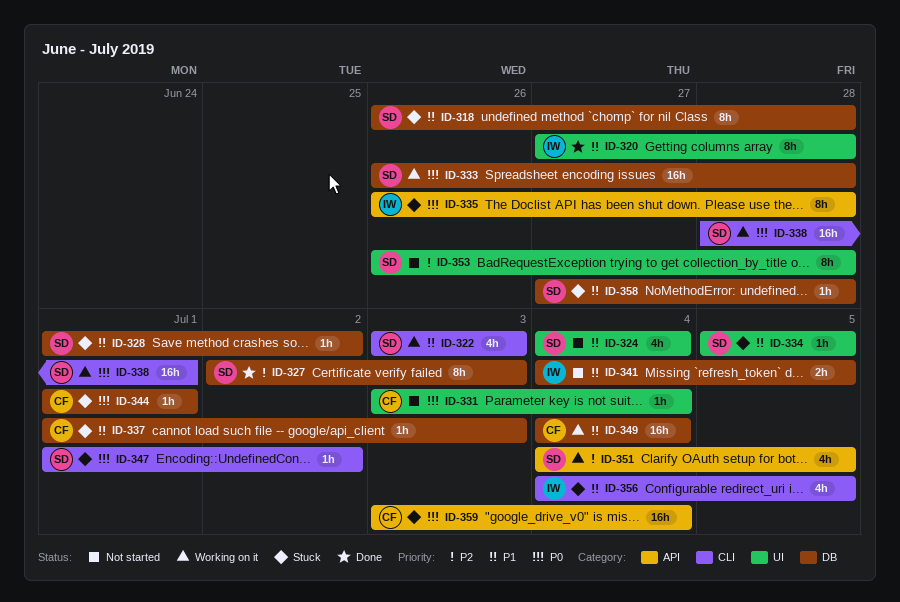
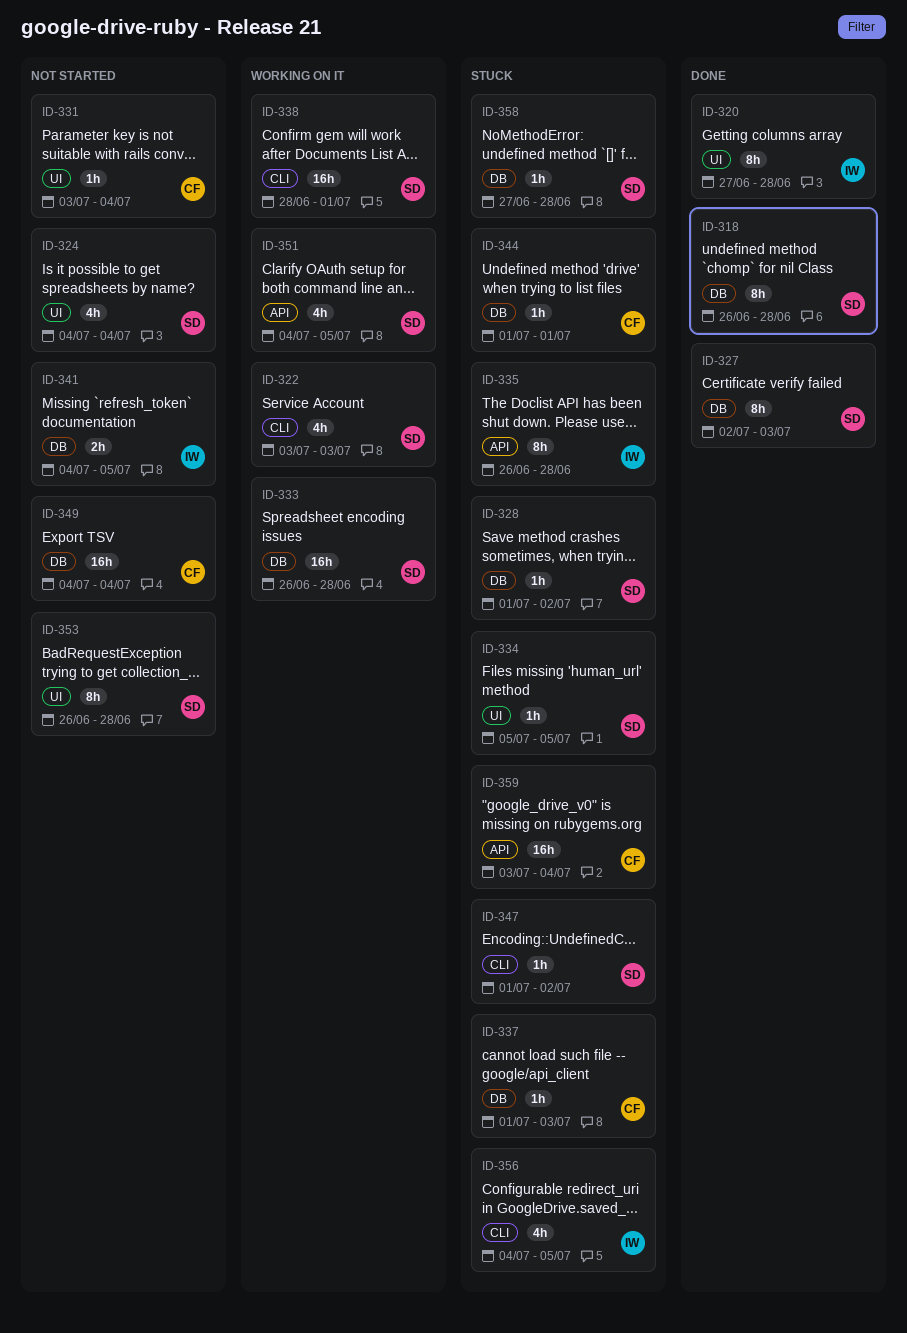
ID-318, status: Stuck -> Done
ID-349, status: Working on it -> Not started

